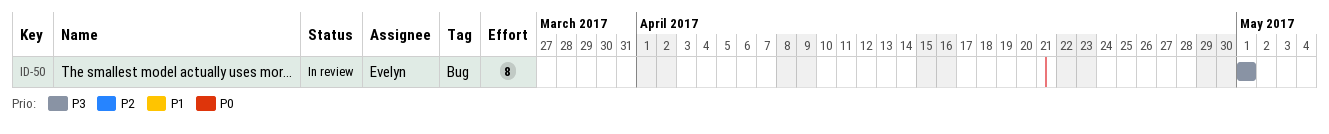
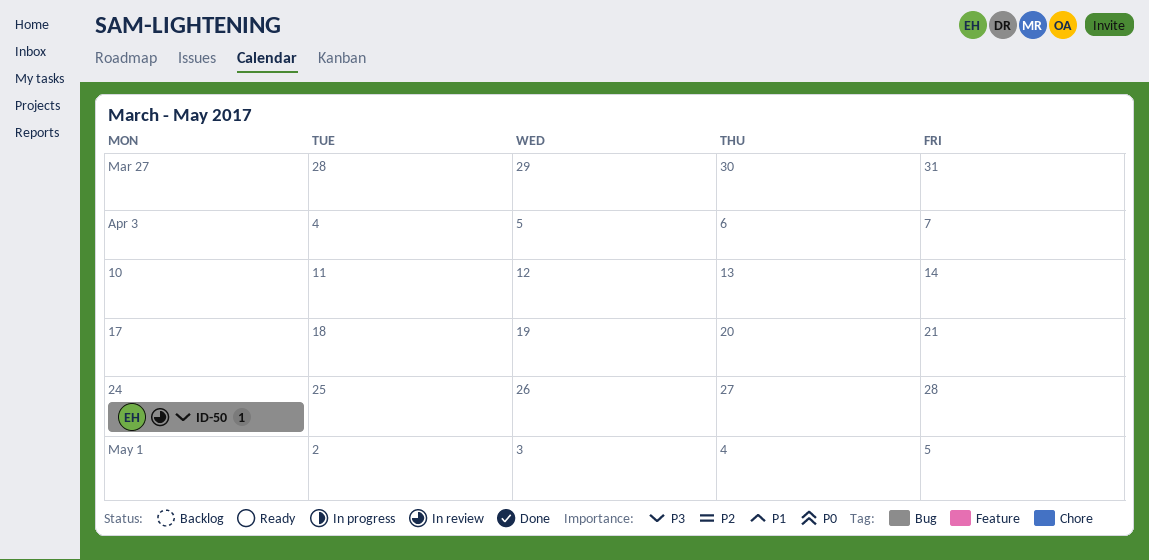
ID-50, estimate: 8 -> 1
ID-50, start: May 1 -> Apr 24
ID-50, due: May 1 -> Apr 24

